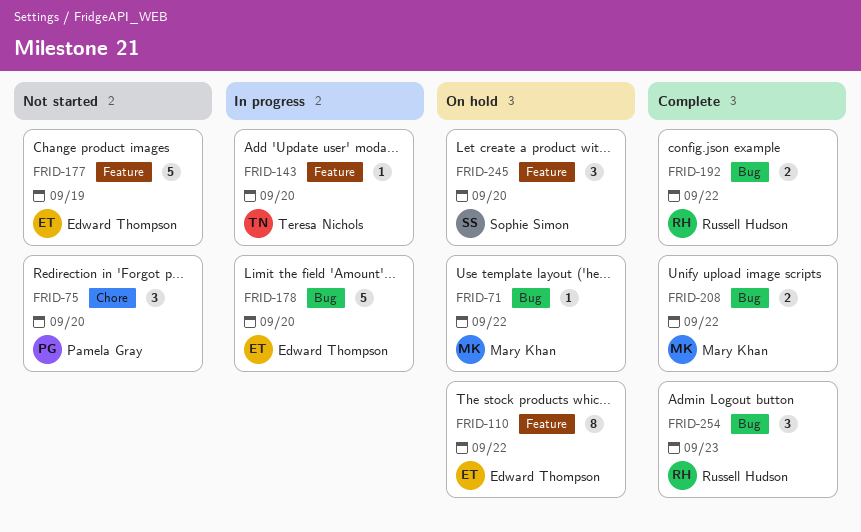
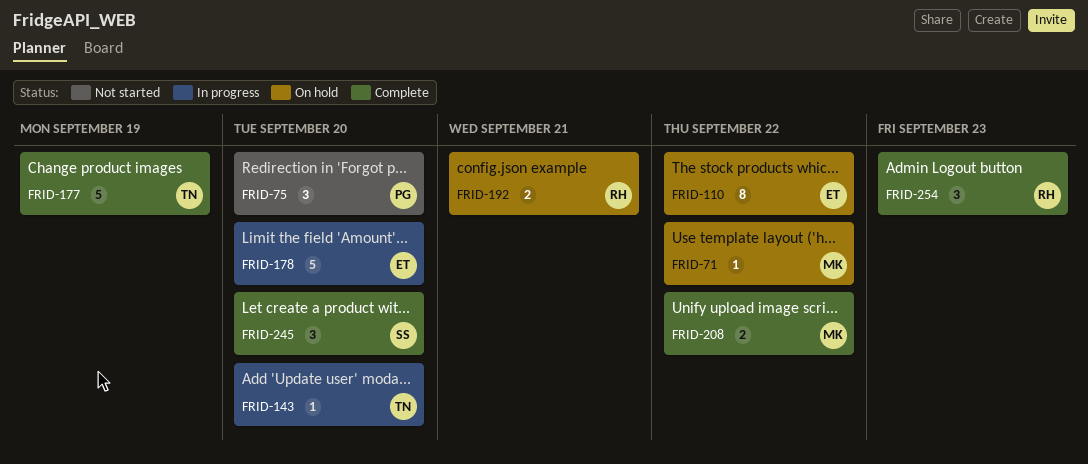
FRID-177, status: Not started -> Complete
FRID-177, owner: Edward Thompson -> Teresa Nichols
FRID-192, status: Complete -> On hold
FRID-192, due: Sep 22 -> Sep 21
FRID-245, status: On hold -> Complete

